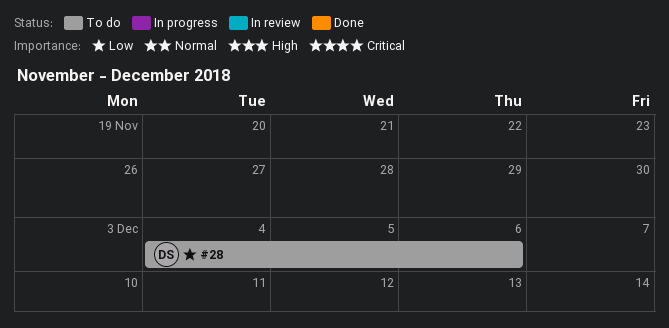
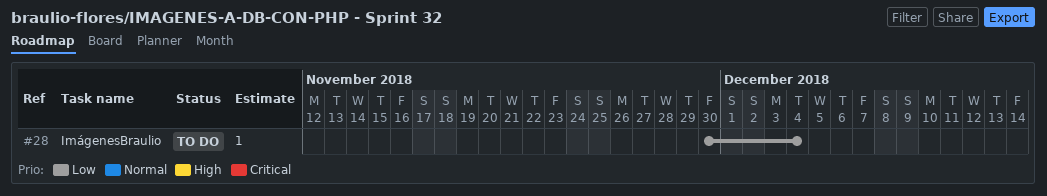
#28, start: Dec 4 -> Nov 30
#28, due: Dec 6 -> Dec 4

